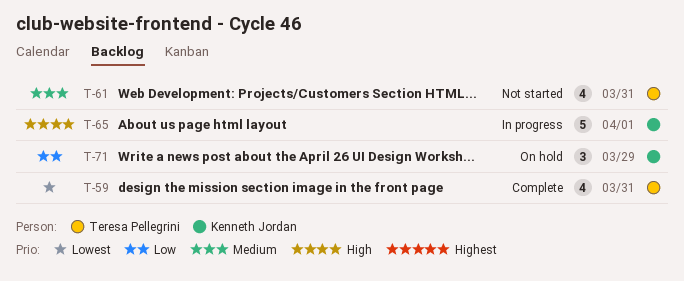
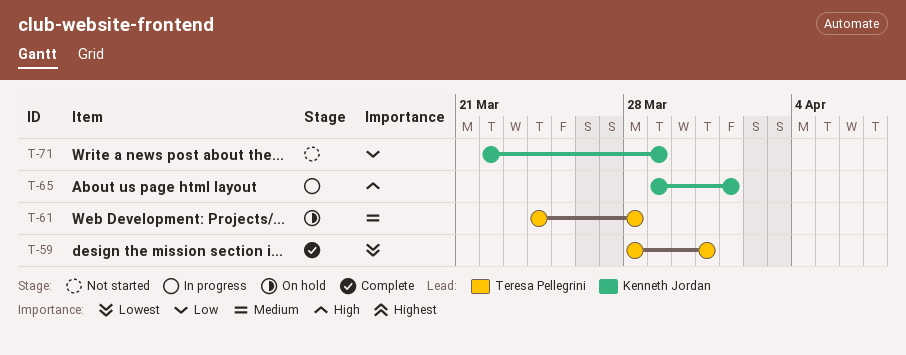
T-61, status: Not started -> On hold
T-61, due: Mar 31 -> Mar 28
T-71, status: On hold -> Not started

